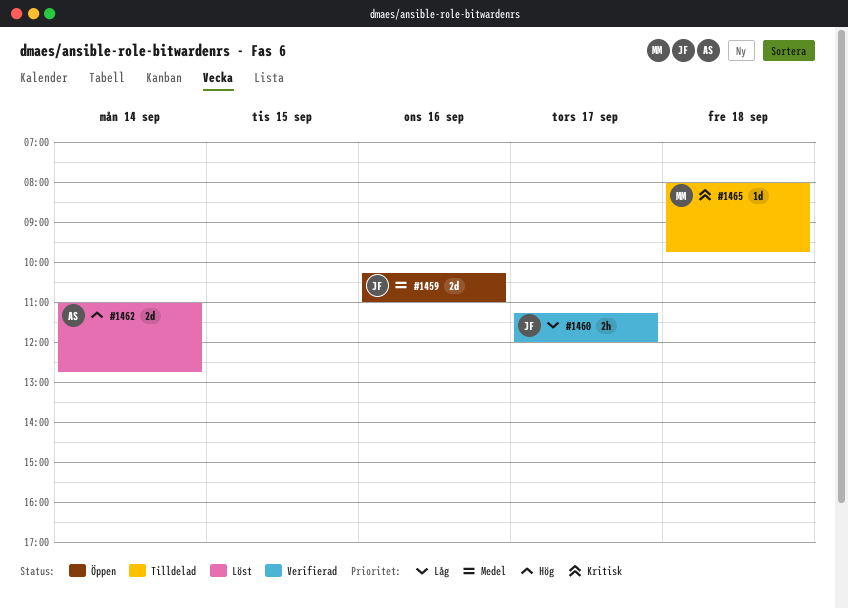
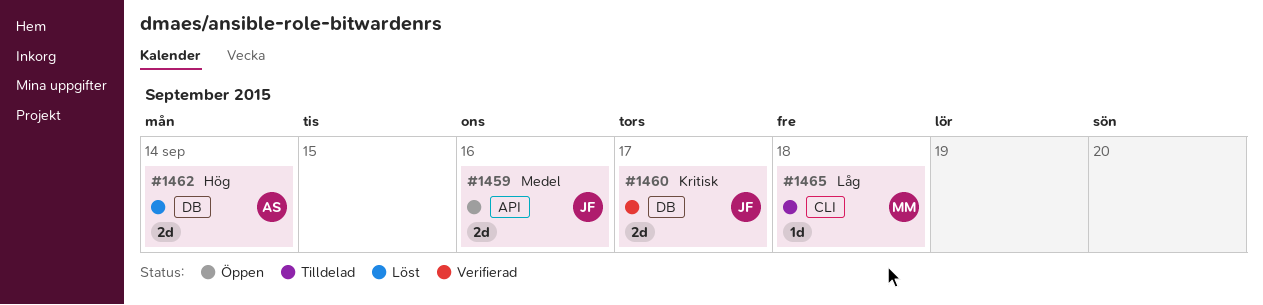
#1460, priority: Låg -> Kritisk
#1460, estimate: 2h -> 2d
#1465, priority: Kritisk -> Låg

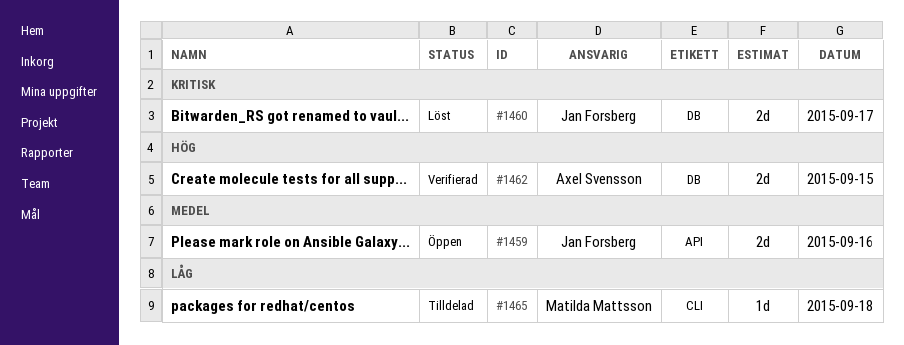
#1460, status: Verifierad -> Löst
#1462, status: Löst -> Verifierad
#1462, day: Sep 14 -> Sep 15

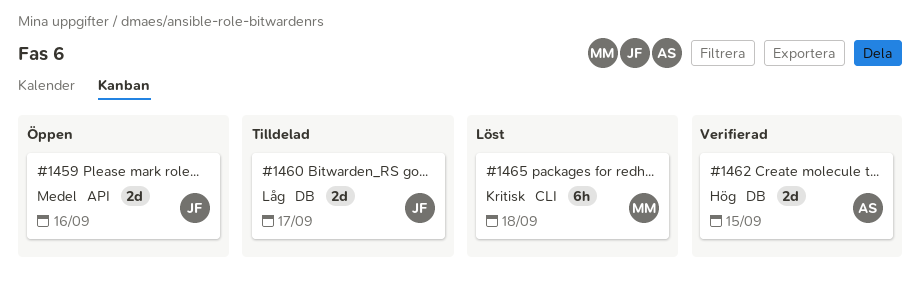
#1460, status: Löst -> Tilldelad
#1460, priority: Kritisk -> Låg
#1465, status: Tilldelad -> Löst
#1465, priority: Låg -> Kritisk
#1465, estimate: 1d -> 6h

